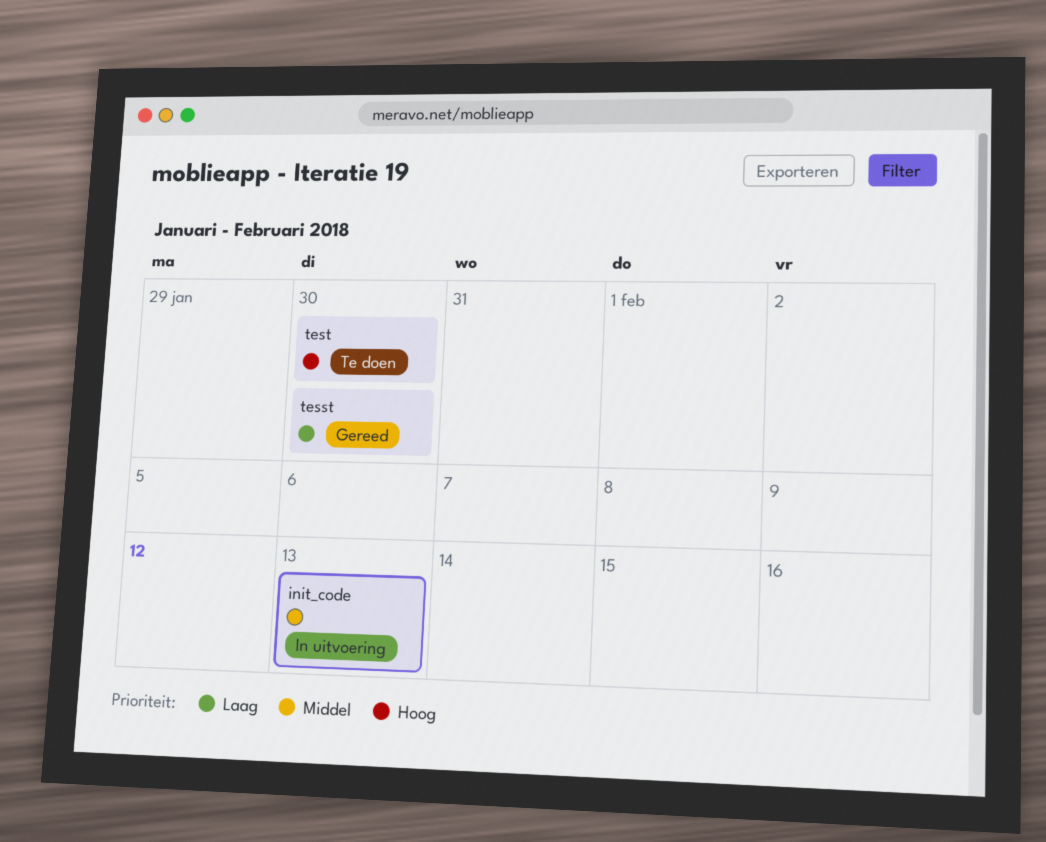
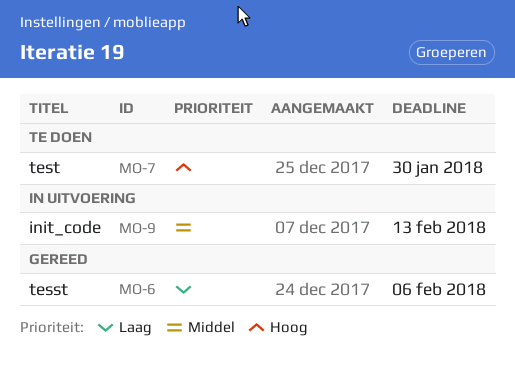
tesst, due: Jan 30 -> Feb 6

